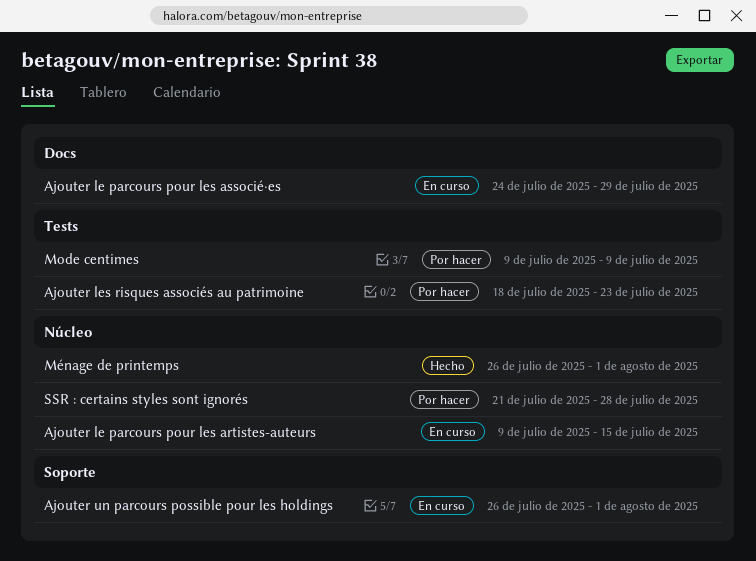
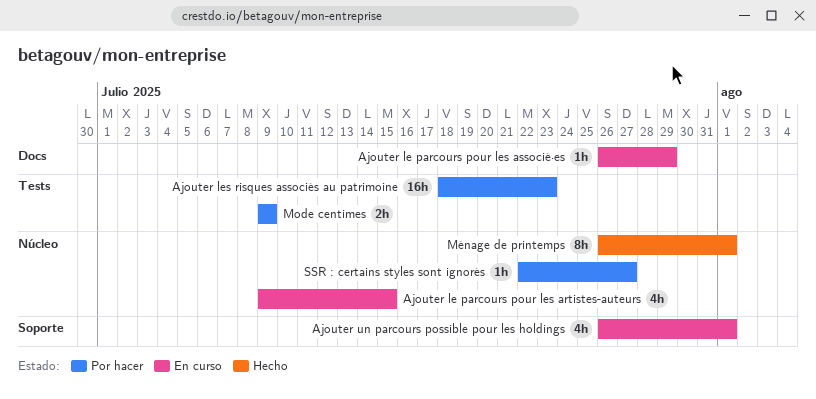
Ajouter le parcours pour les associé·es, start: Jul 24 -> Jul 26
SSR : certains styles sont ignorés, start: Jul 21 -> Jul 22
SSR : certains styles sont ignorés, due: Jul 28 -> Jul 27

